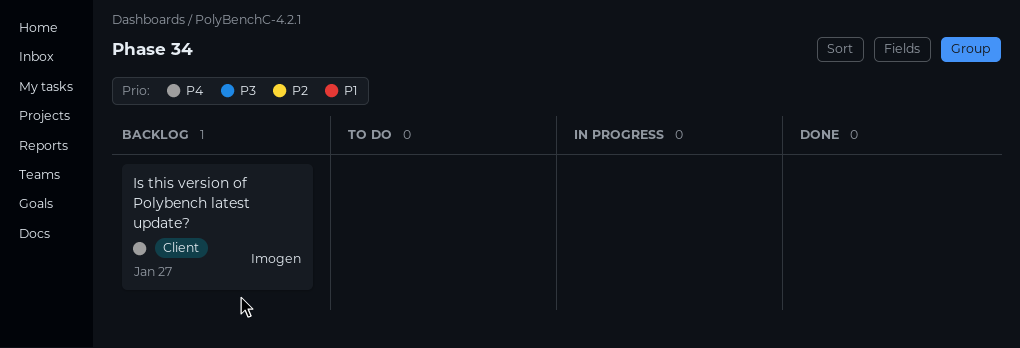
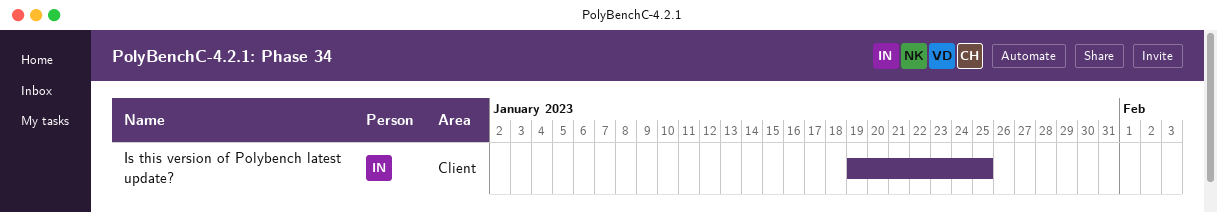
Is this version of Polybench latest update?, due: Jan 27 -> Jan 25

